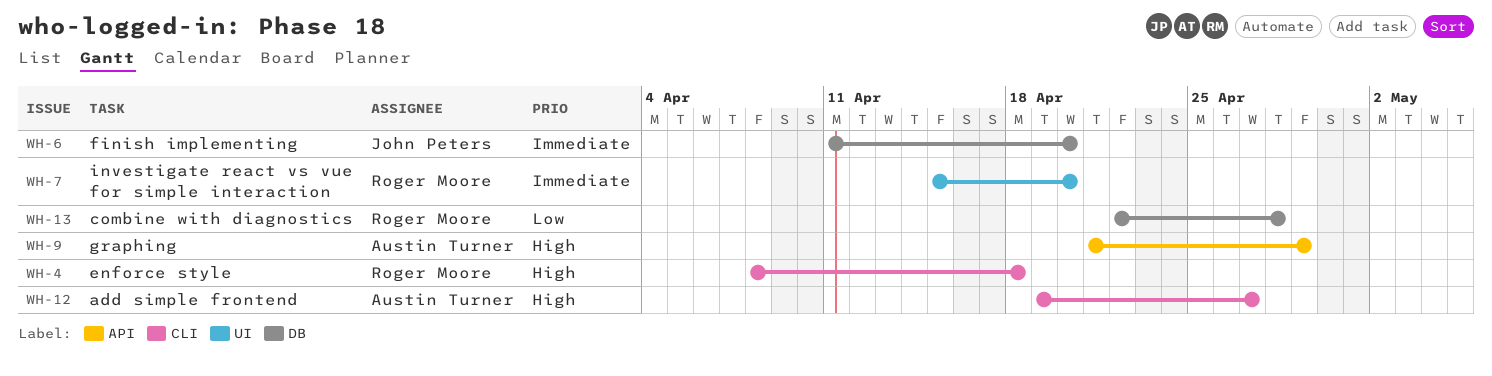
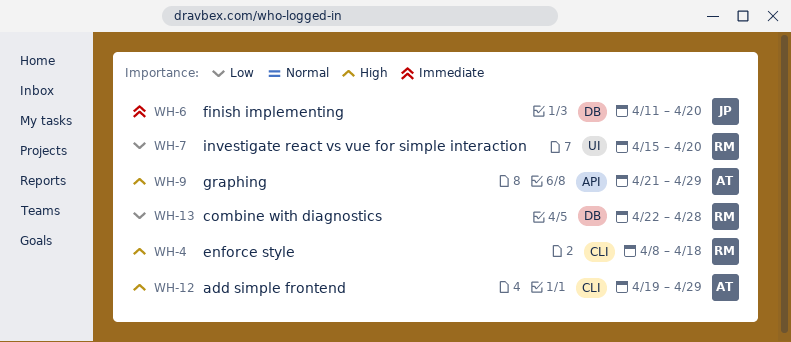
WH-7, priority: Immediate -> Low
WH-12, due: Apr 27 -> Apr 29

